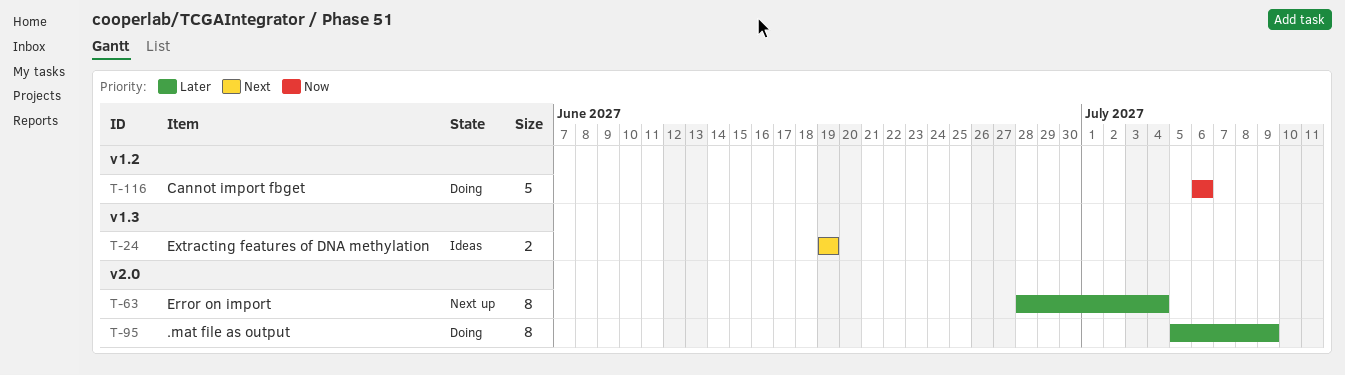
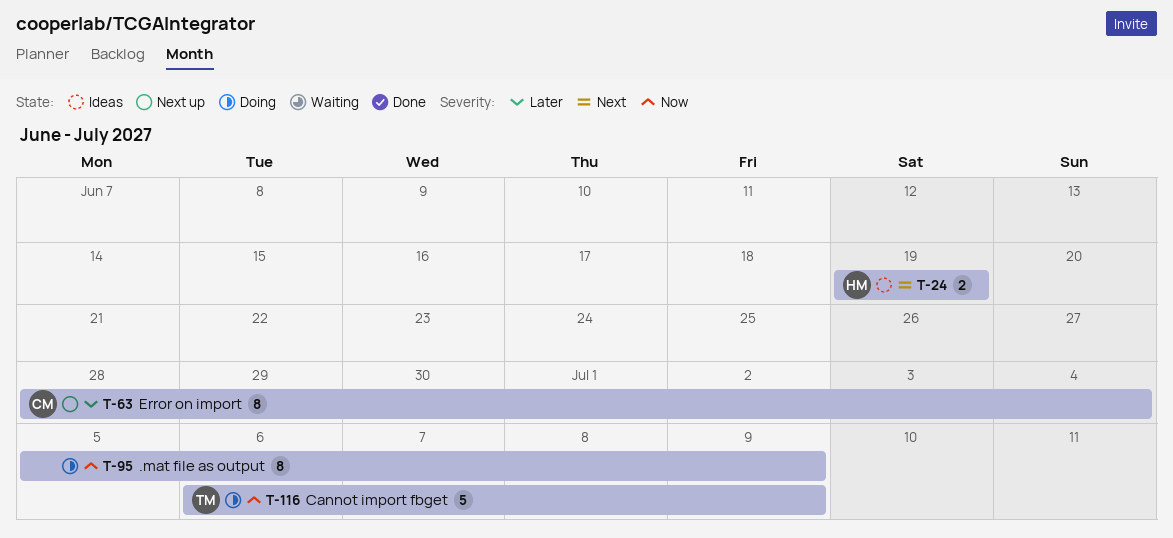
T-95, priority: Later -> Now
T-116, due: Jul 6 -> Jul 9

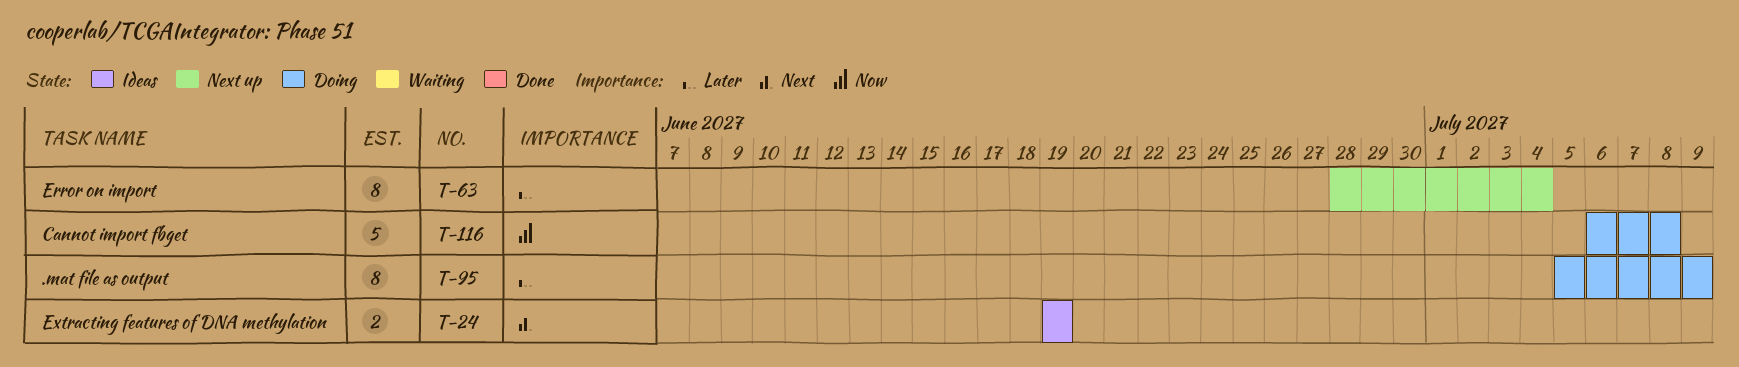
T-95, priority: Now -> Later
T-116, due: Jul 9 -> Jul 8

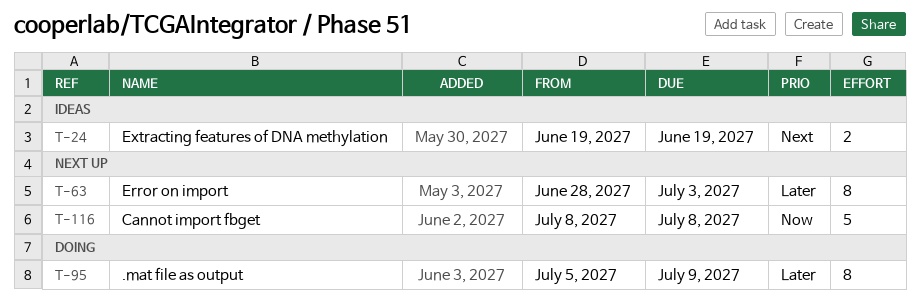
T-63, due: Jul 4 -> Jul 3
T-116, status: Doing -> Next up
T-116, start: Jul 6 -> Jul 8

